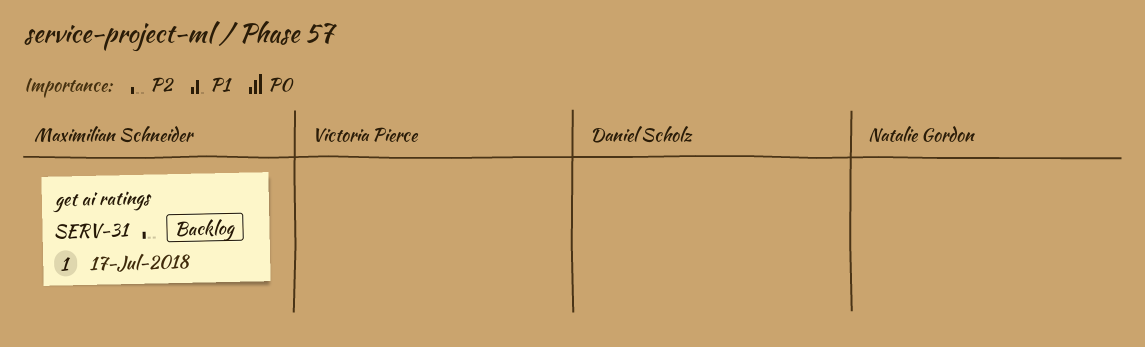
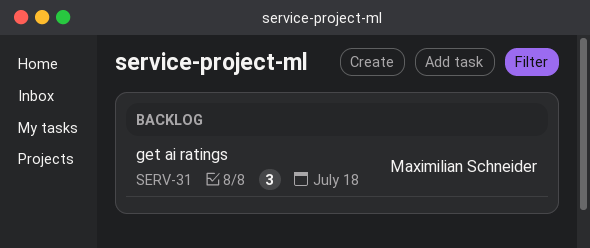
SERV-31, estimate: 1 -> 3
SERV-31, due: Jul 17 -> Jul 18

